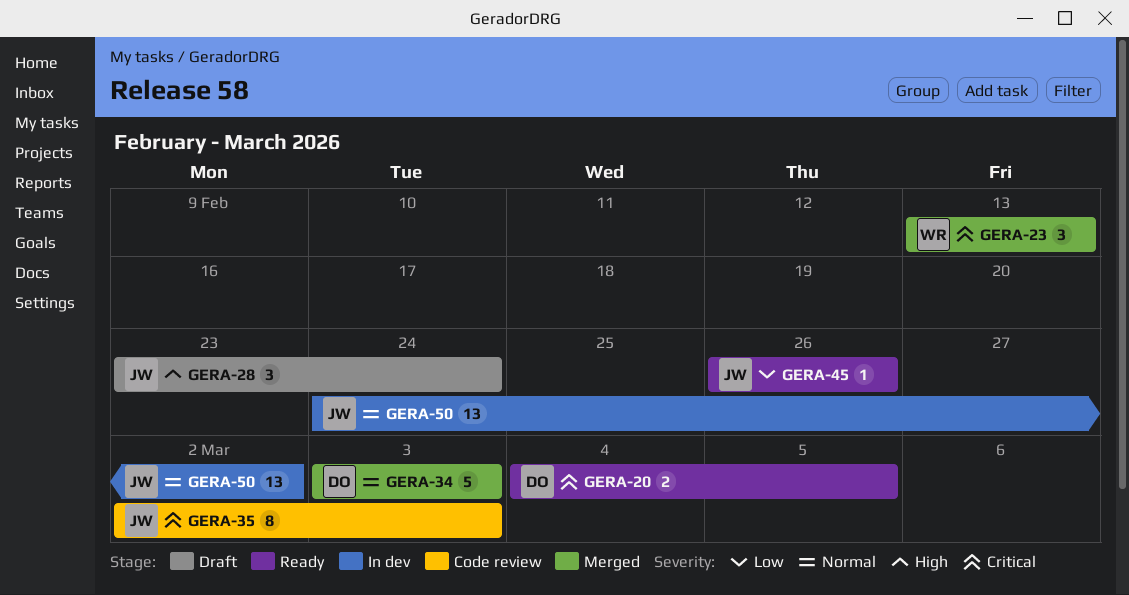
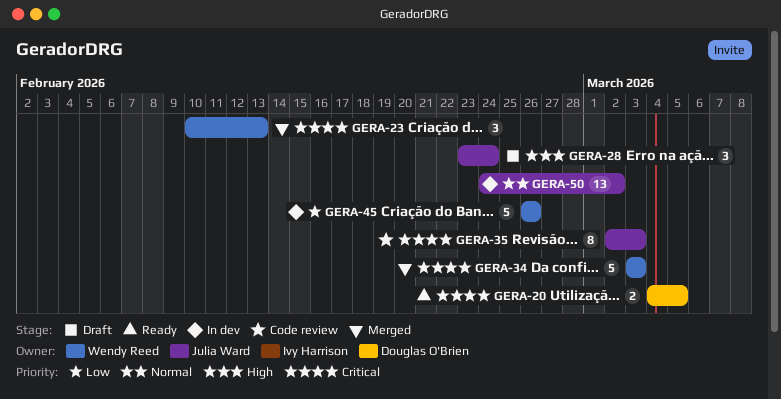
GERA-23, start: Feb 13 -> Feb 10
GERA-34, owner: Douglas O'Brien -> Wendy Reed
GERA-34, priority: Normal -> Critical
GERA-45, status: Ready -> In dev
GERA-45, owner: Julia Ward -> Wendy Reed
GERA-45, estimate: 1 -> 5

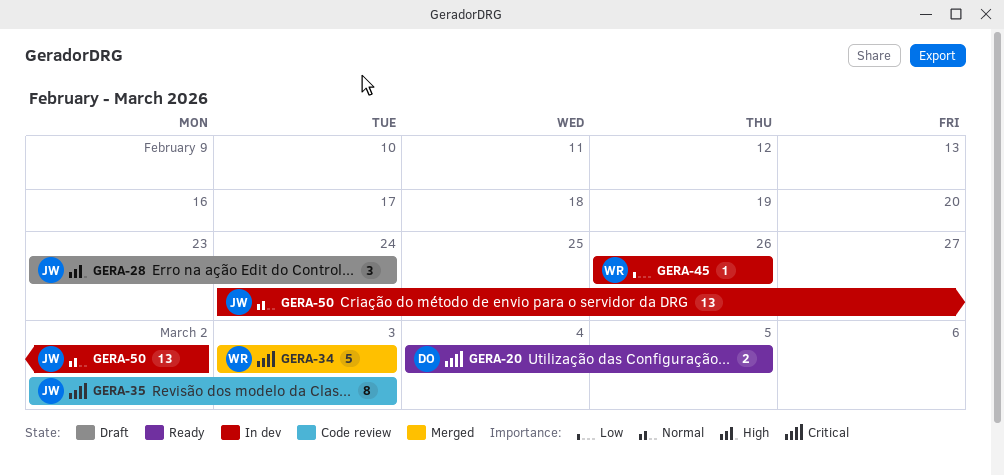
GERA-23: present -> none
GERA-45, estimate: 5 -> 1

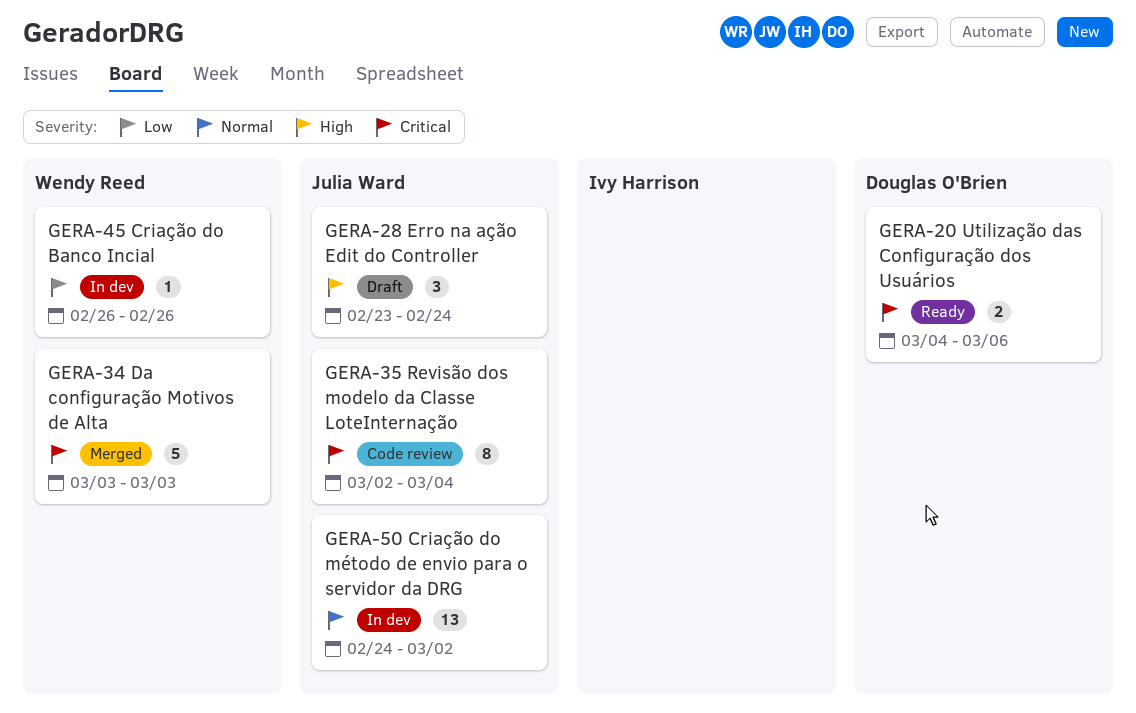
GERA-20, due: Mar 5 -> Mar 6
GERA-35, due: Mar 3 -> Mar 4

